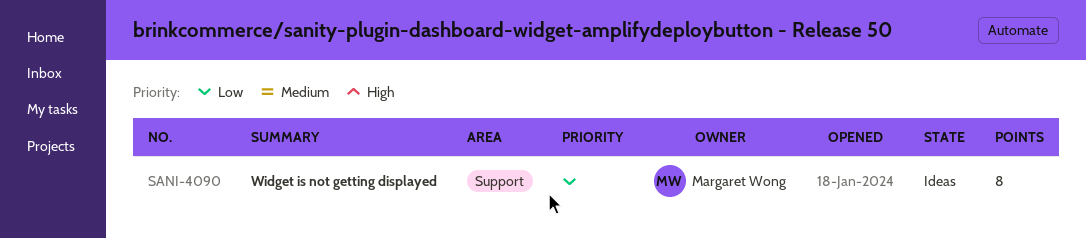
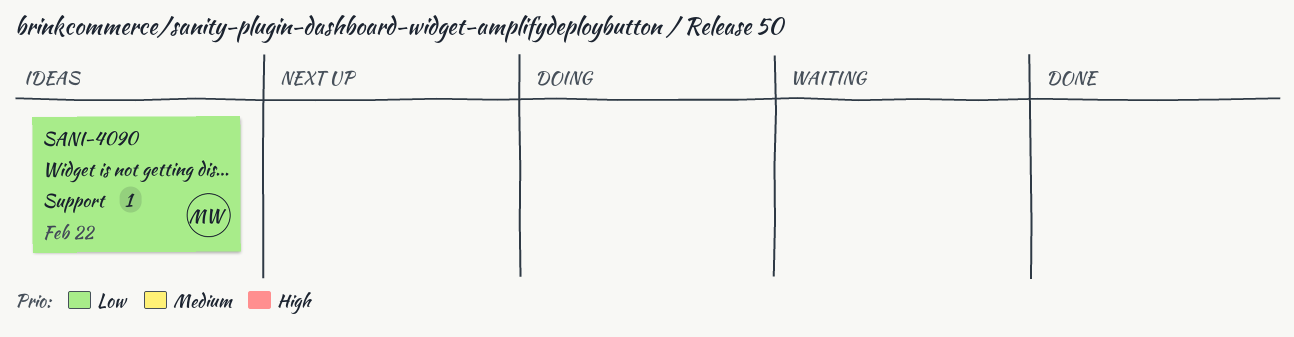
SANI-4090, estimate: 8 -> 1

